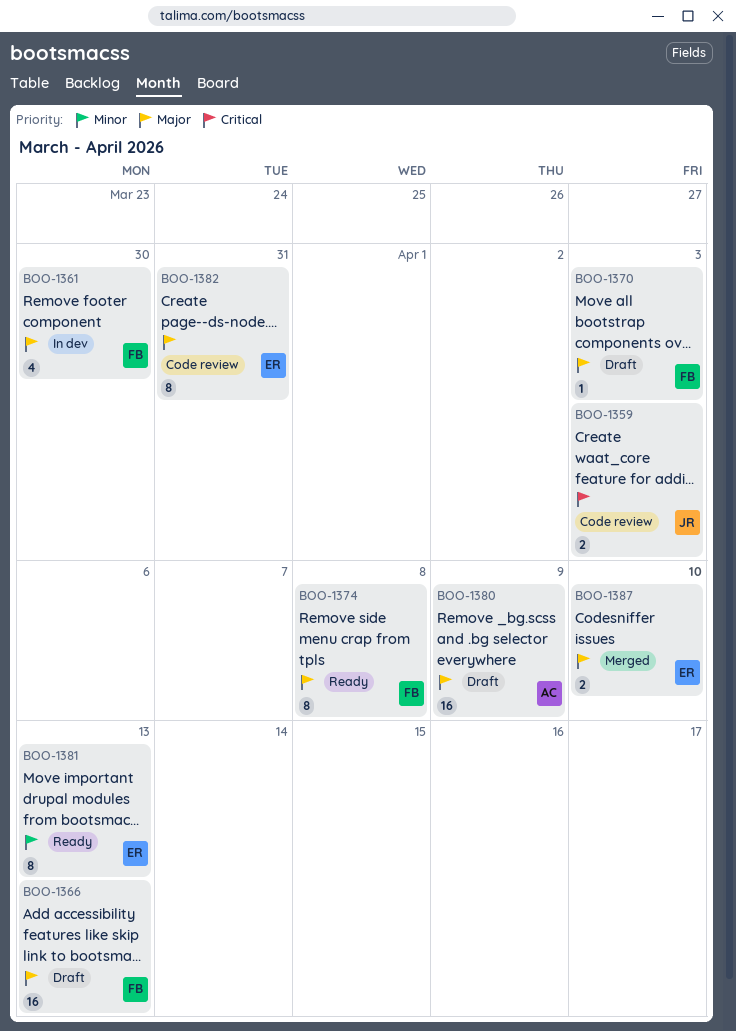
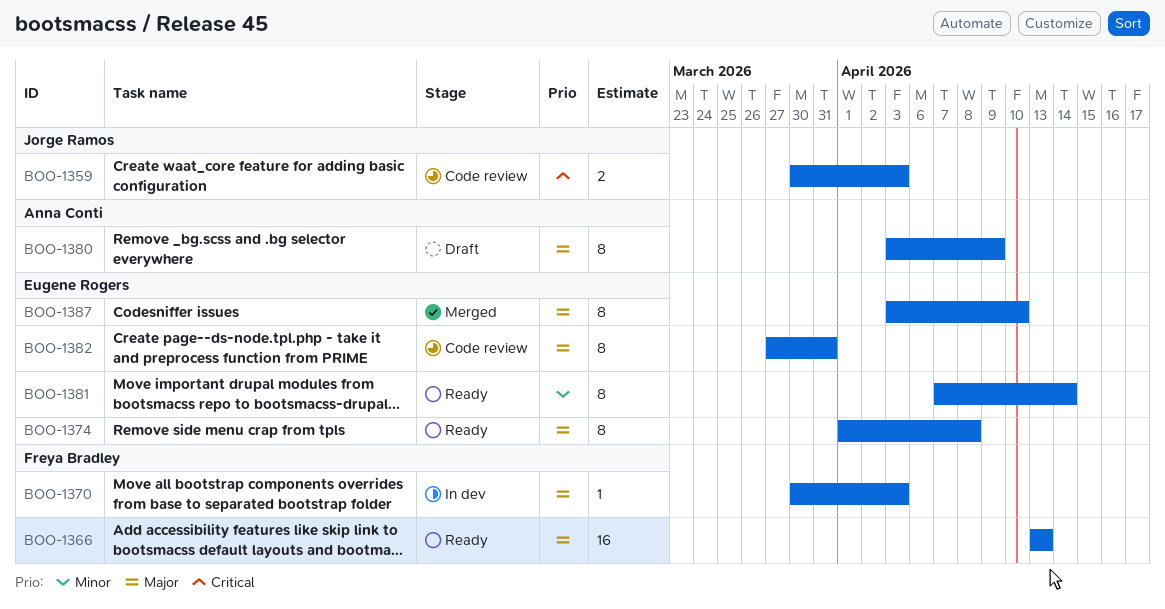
BOO-1361: present -> none
BOO-1366, status: Draft -> Ready
BOO-1370, status: Draft -> In dev
BOO-1374, owner: Freya Bradley -> Eugene Rogers
BOO-1380, estimate: 16 -> 8
BOO-1381, due: Apr 13 -> Apr 14
BOO-1387, estimate: 2 -> 8

